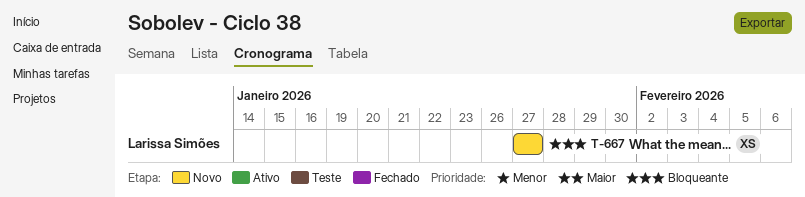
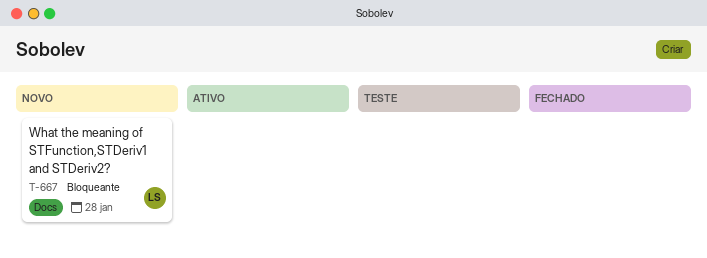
T-667, due: Jan 27 -> Jan 28

